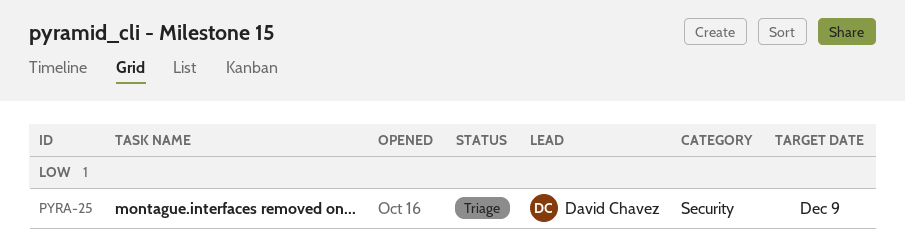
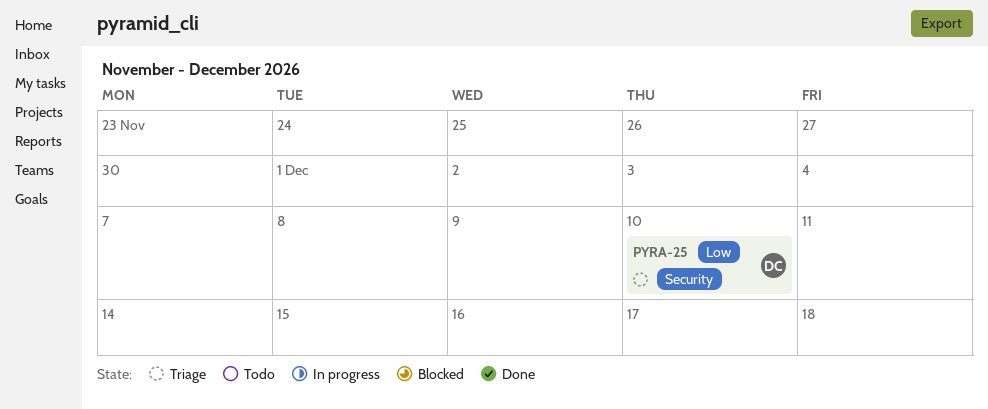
PYRA-25, due: Dec 9 -> Dec 10

